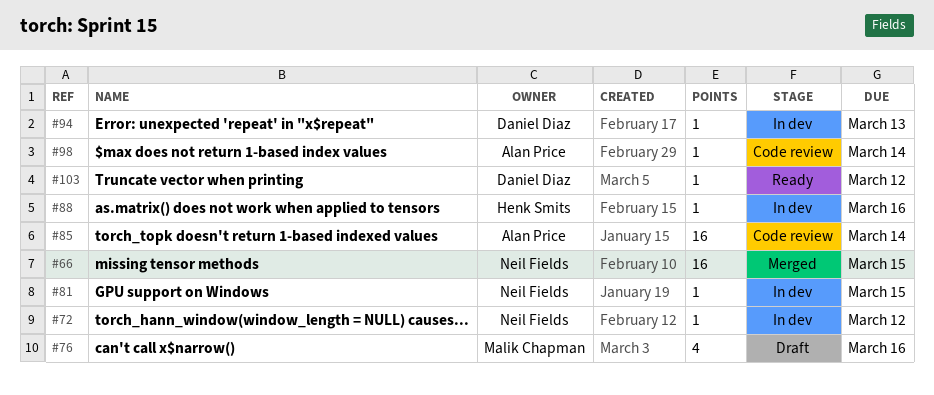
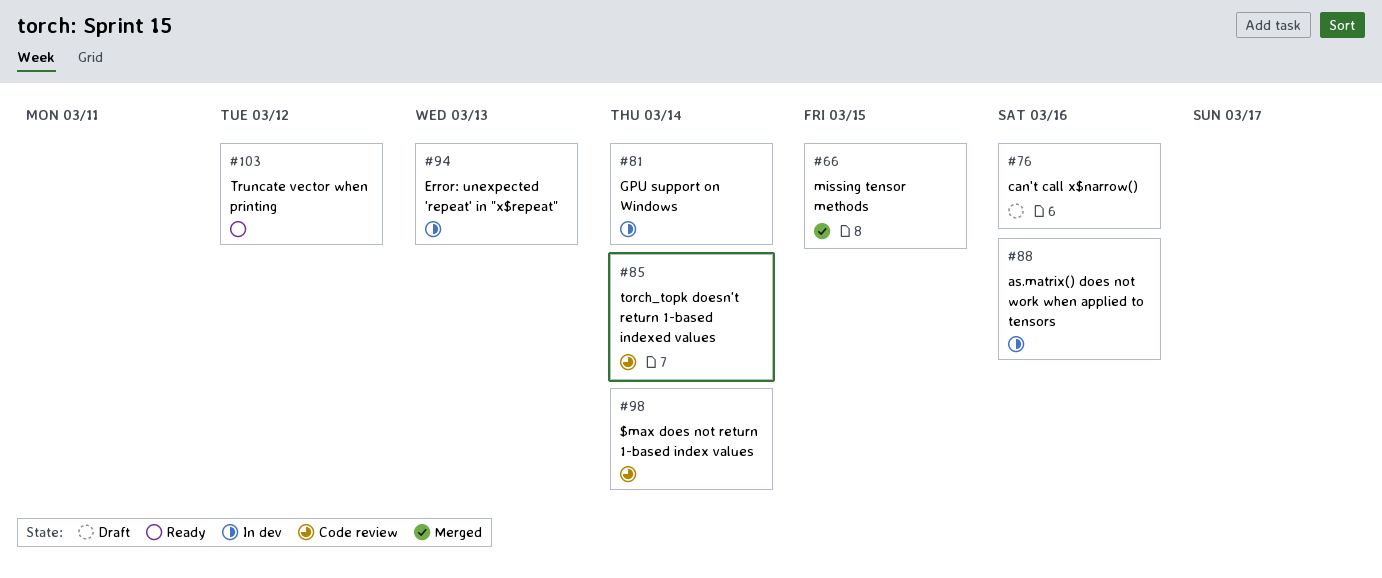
#72: present -> none
#81, due: Mar 15 -> Mar 14

